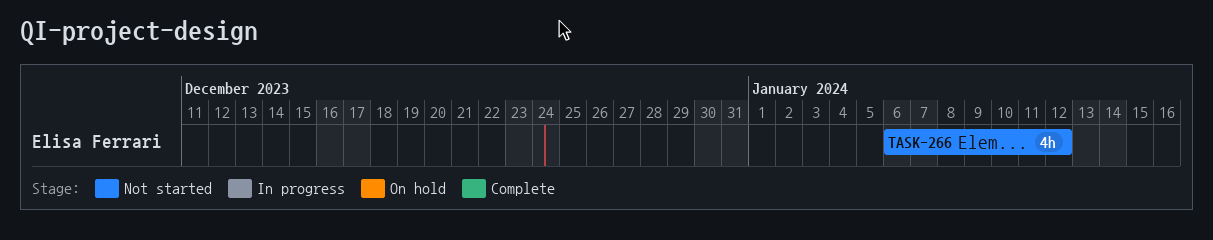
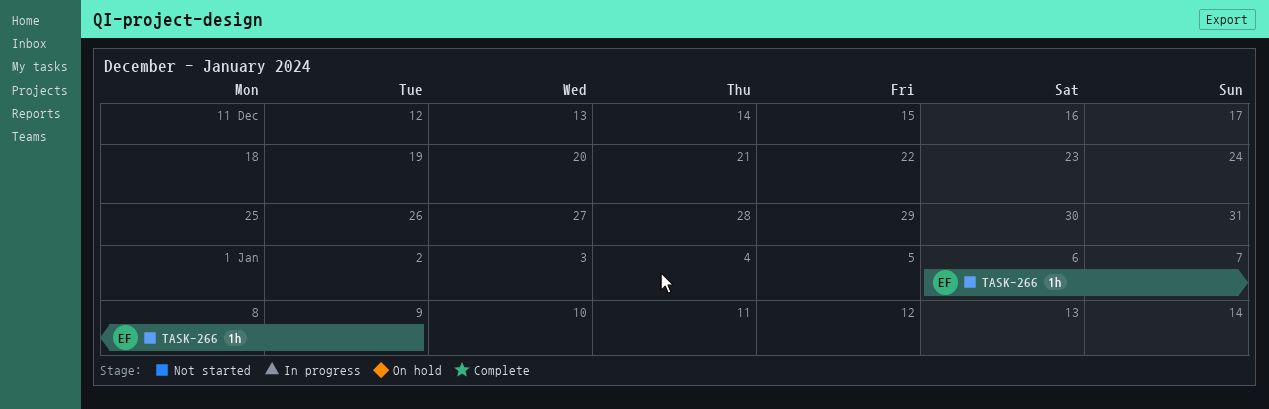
TASK-266, estimate: 4h -> 1h
TASK-266, due: Jan 12 -> Jan 9

